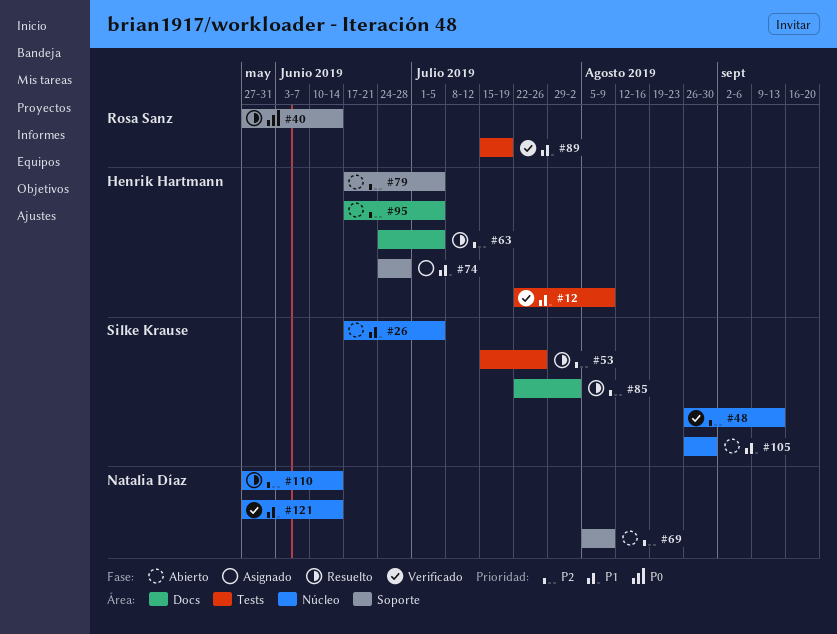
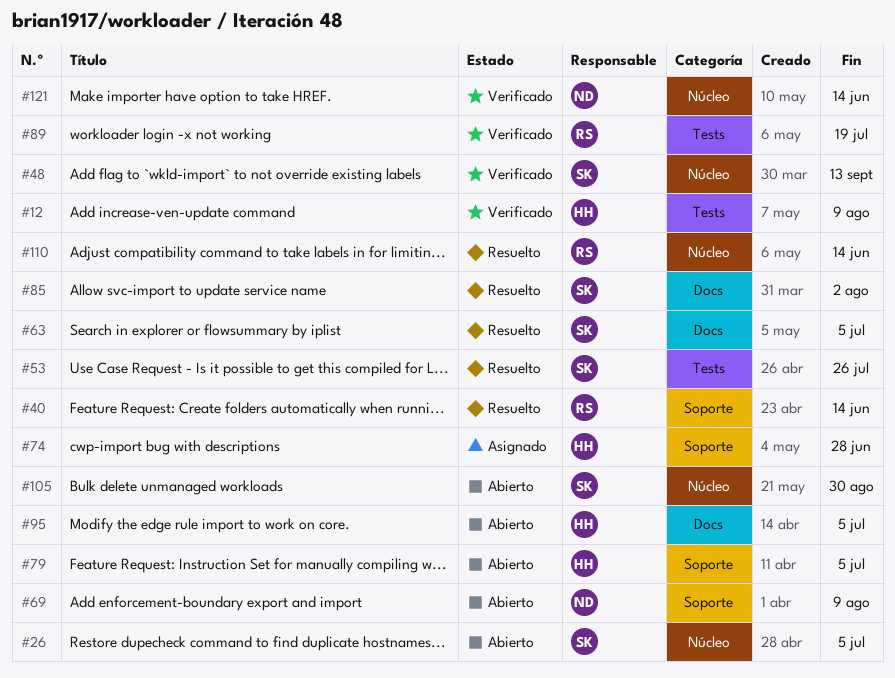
#63, owner: Henrik Hartmann -> Silke Krause
#110, owner: Natalia Díaz -> Rosa Sanz

